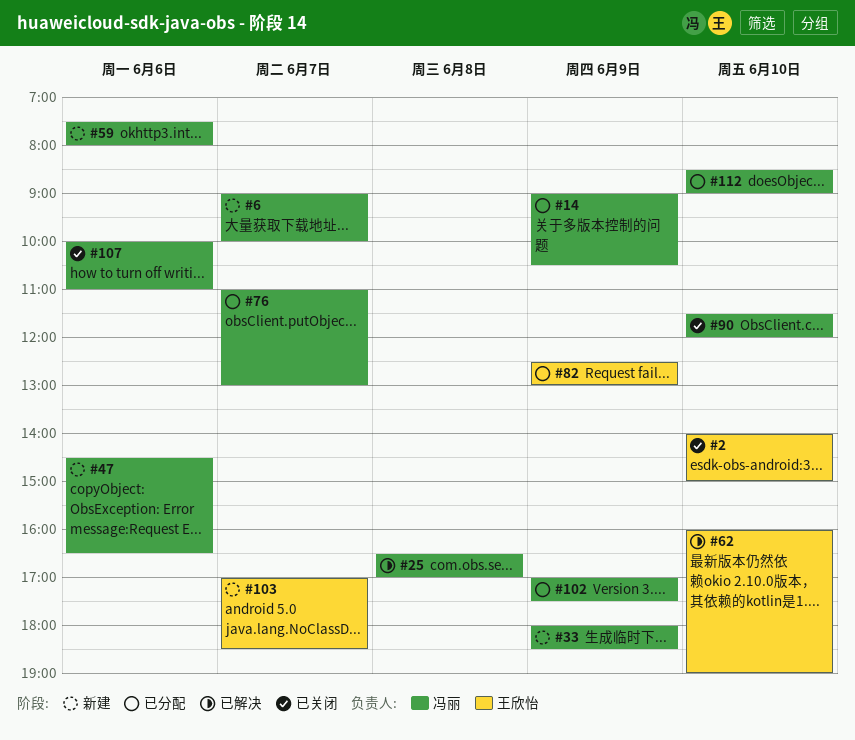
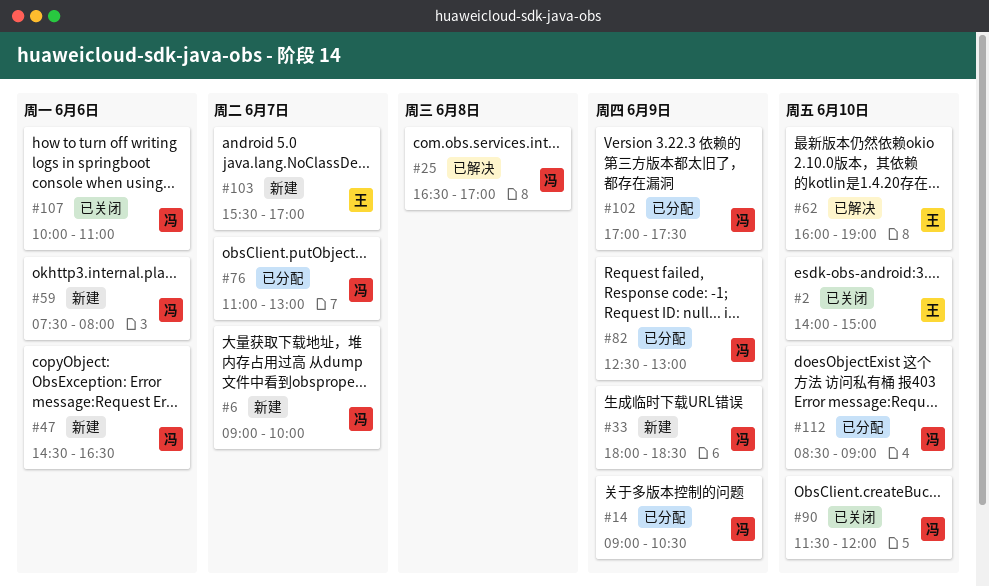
#82, owner: 王欣怡 -> 冯丽
#103, begins: 17:00 -> 15:30
#103, ends: 18:30 -> 17:00

